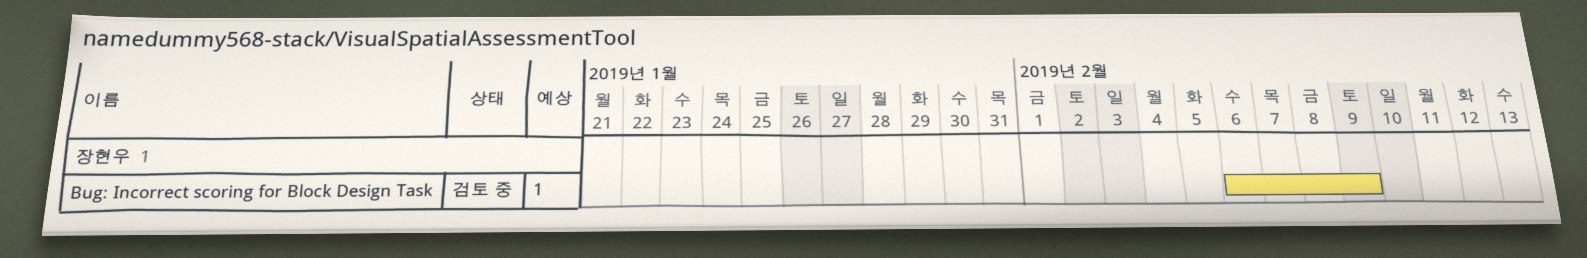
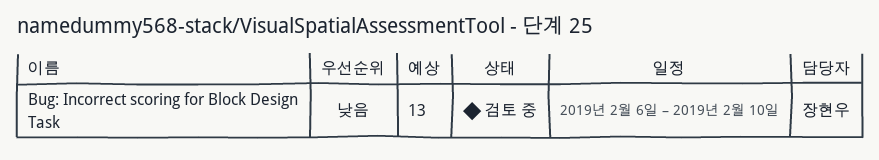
Bug: Incorrect scoring for Block Design Task, estimate: 1 -> 13
Bug: Incorrect scoring for Block Design Task, due: Feb 9 -> Feb 10

